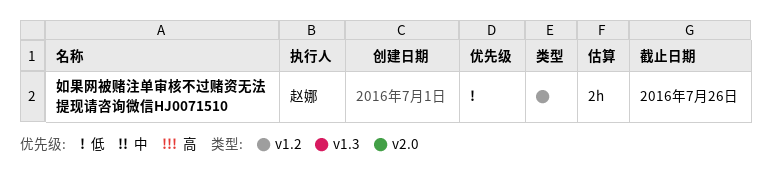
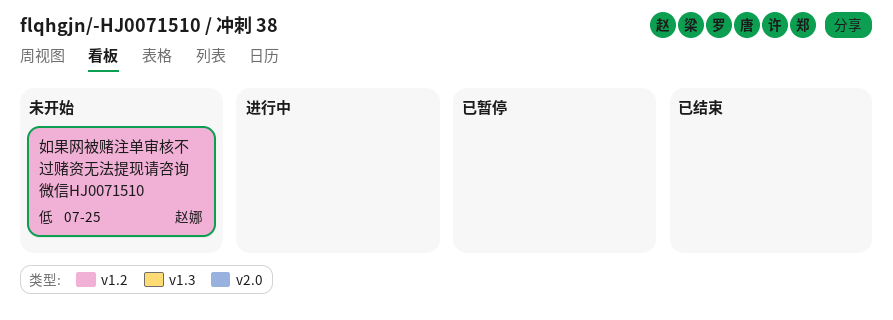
如果网被赌注单审核不过赌资无法提现请咨询微信HJ0071510, due: Jul 26 -> Jul 25

